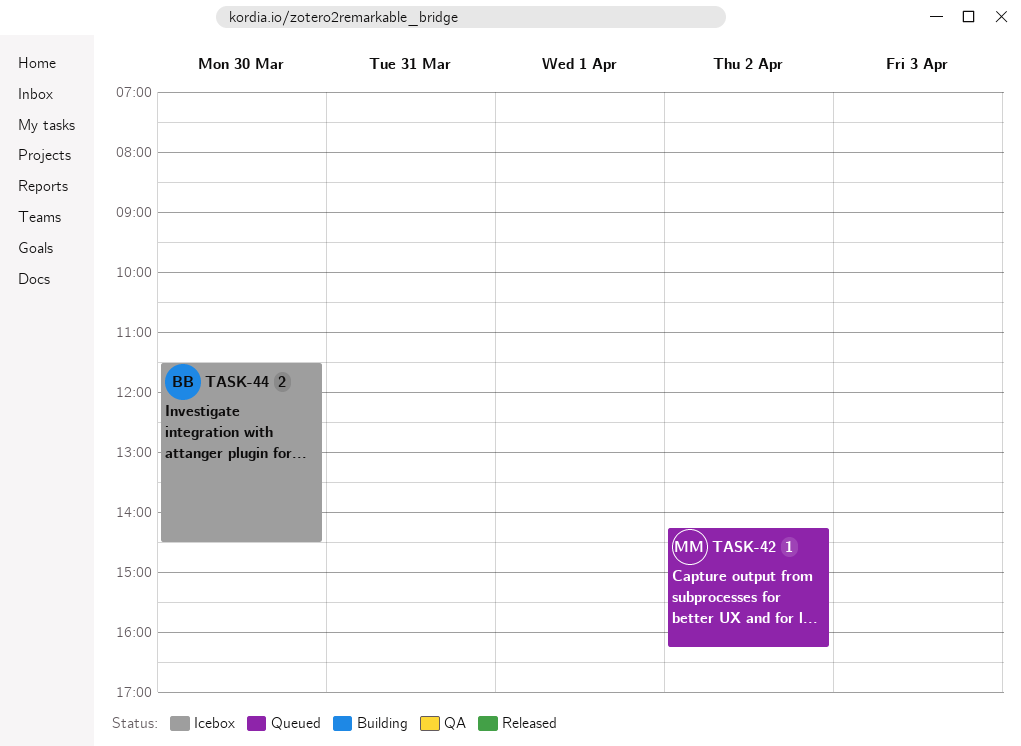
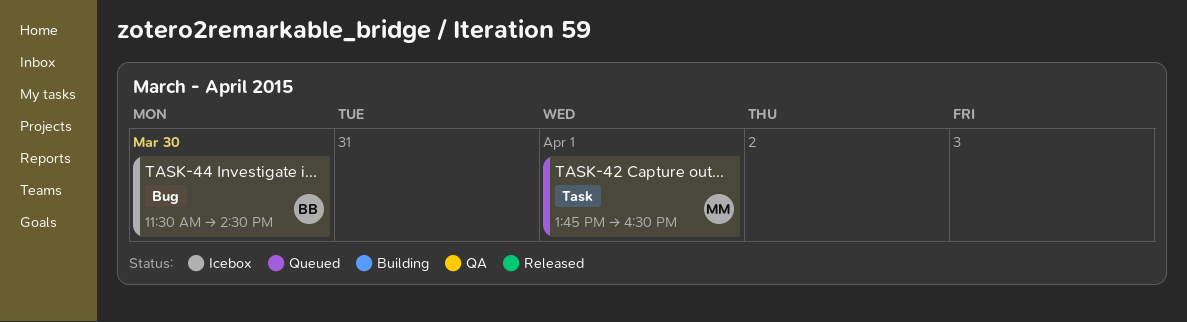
TASK-42, day: Apr 2 -> Apr 1
TASK-42, begins: 14:15 -> 13:45
TASK-42, ends: 16:15 -> 16:30

